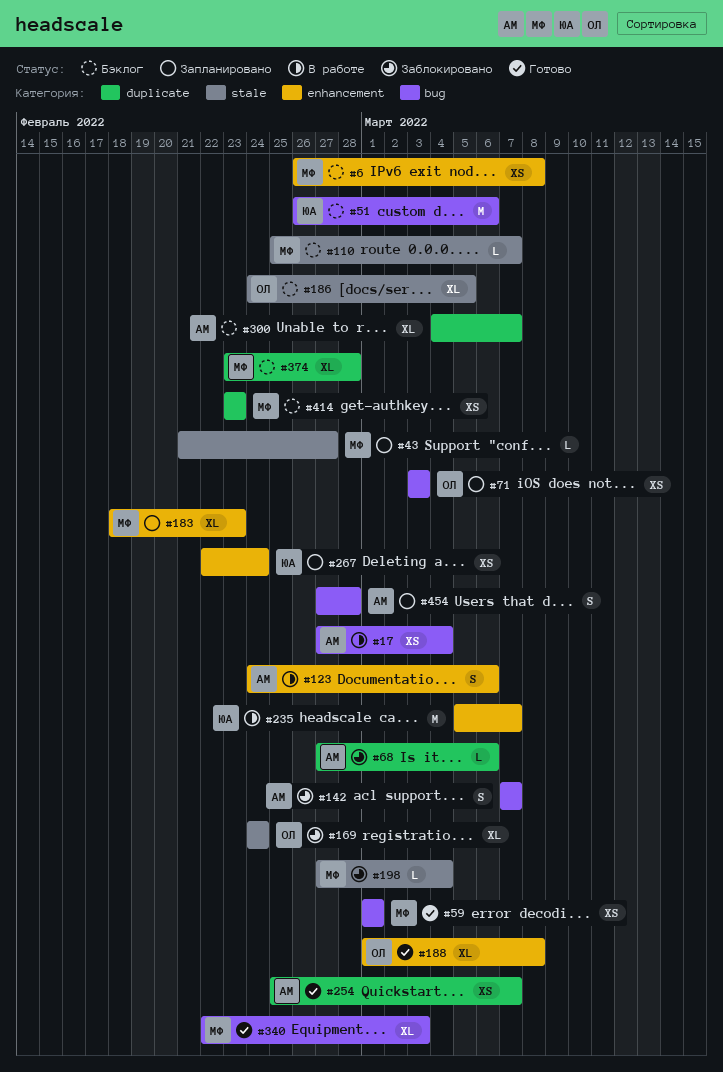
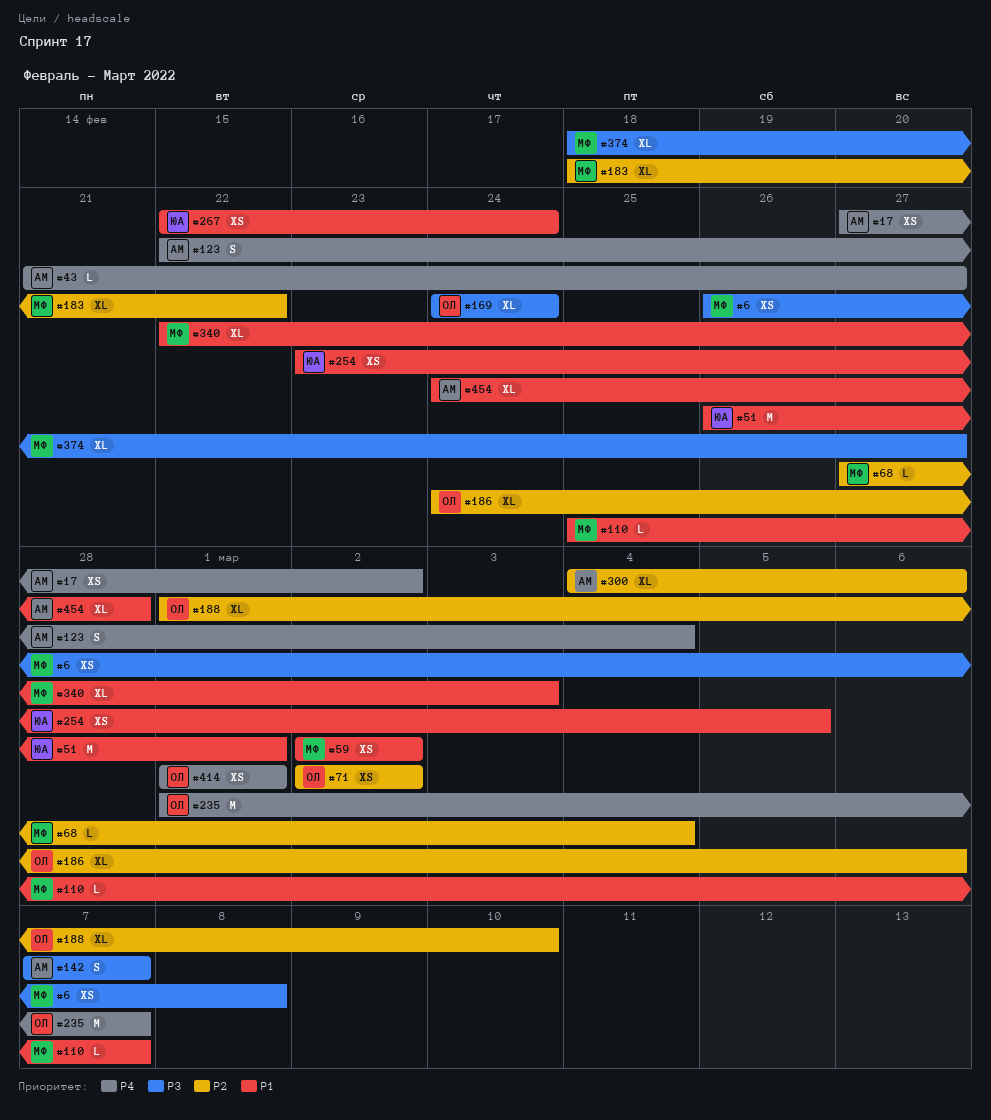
#17, due: Mar 4 -> Mar 2
#43, owner: МФ -> АМ
#51, due: Mar 6 -> Mar 1
#59, start: Mar 1 -> Mar 2
#59, due: Mar 1 -> Mar 2
#68, owner: АМ -> МФ
#68, due: Mar 6 -> Mar 4
#71, start: Mar 3 -> Mar 2
#71, due: Mar 3 -> Mar 2
#123, start: Feb 24 -> Feb 22
#123, due: Mar 6 -> Mar 4
#183, due: Feb 23 -> Feb 22
#186, due: Mar 5 -> Mar 6
#188, due: Mar 8 -> Mar 10
#198: present -> none
#235, owner: ЮА -> ОЛ
#235, start: Mar 5 -> Mar 1
#254, owner: АМ -> ЮА
#254, start: Feb 25 -> Feb 23
#254, due: Mar 7 -> Mar 5
#300, due: Mar 7 -> Mar 6
#374, start: Feb 23 -> Feb 18
#374, due: Feb 28 -> Feb 27
#414, owner: МФ -> ОЛ
#414, start: Feb 23 -> Mar 1
#414, due: Feb 23 -> Mar 1
#454, estimate: S -> XL
#454, start: Feb 27 -> Feb 24

